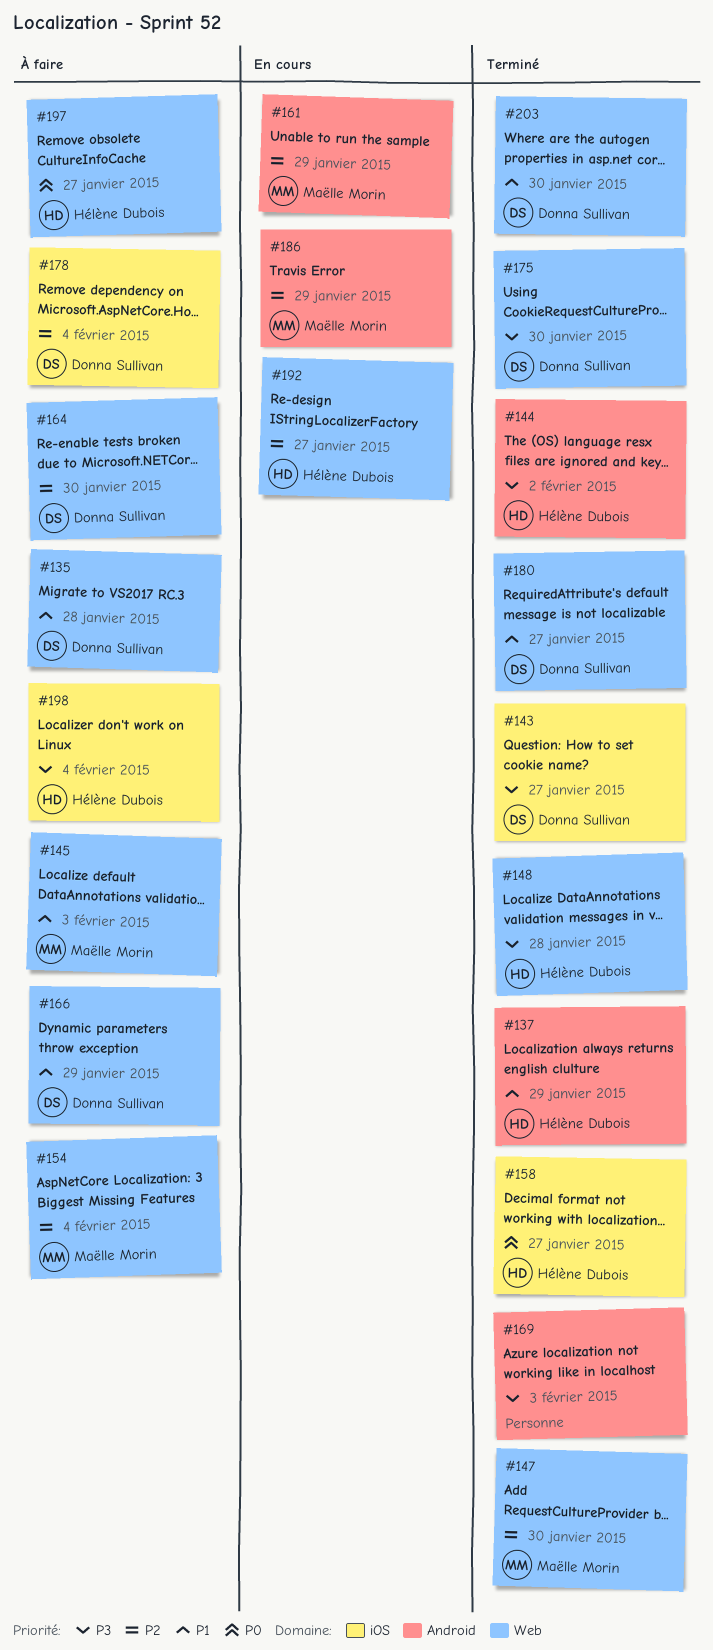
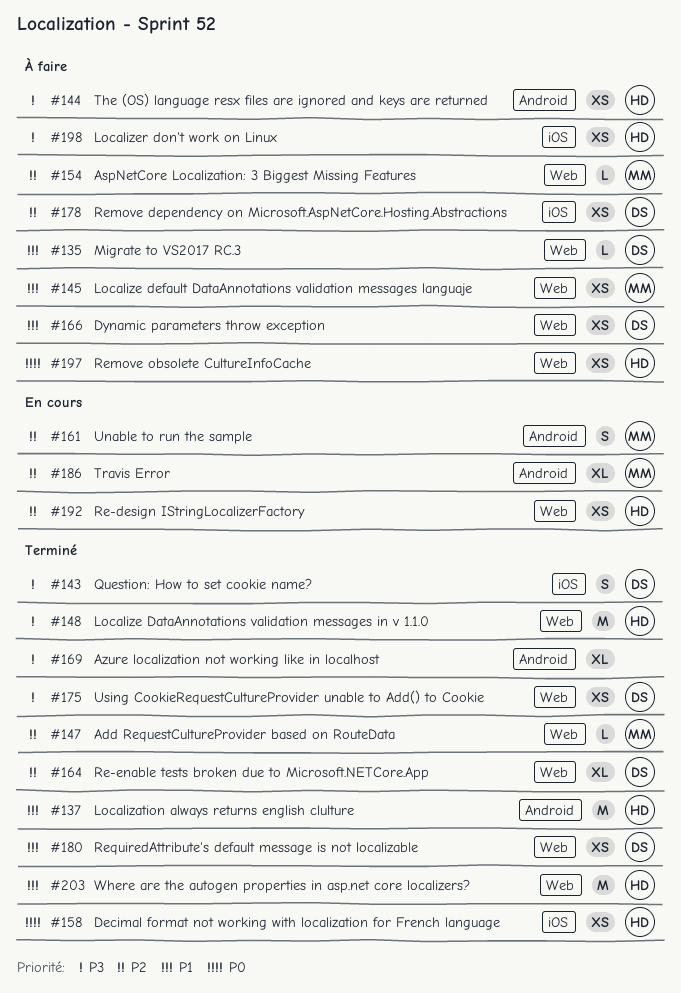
#144, status: Terminé -> À faire
#164, status: À faire -> Terminé
#203, owner: Donna Sullivan -> Hélène Dubois

